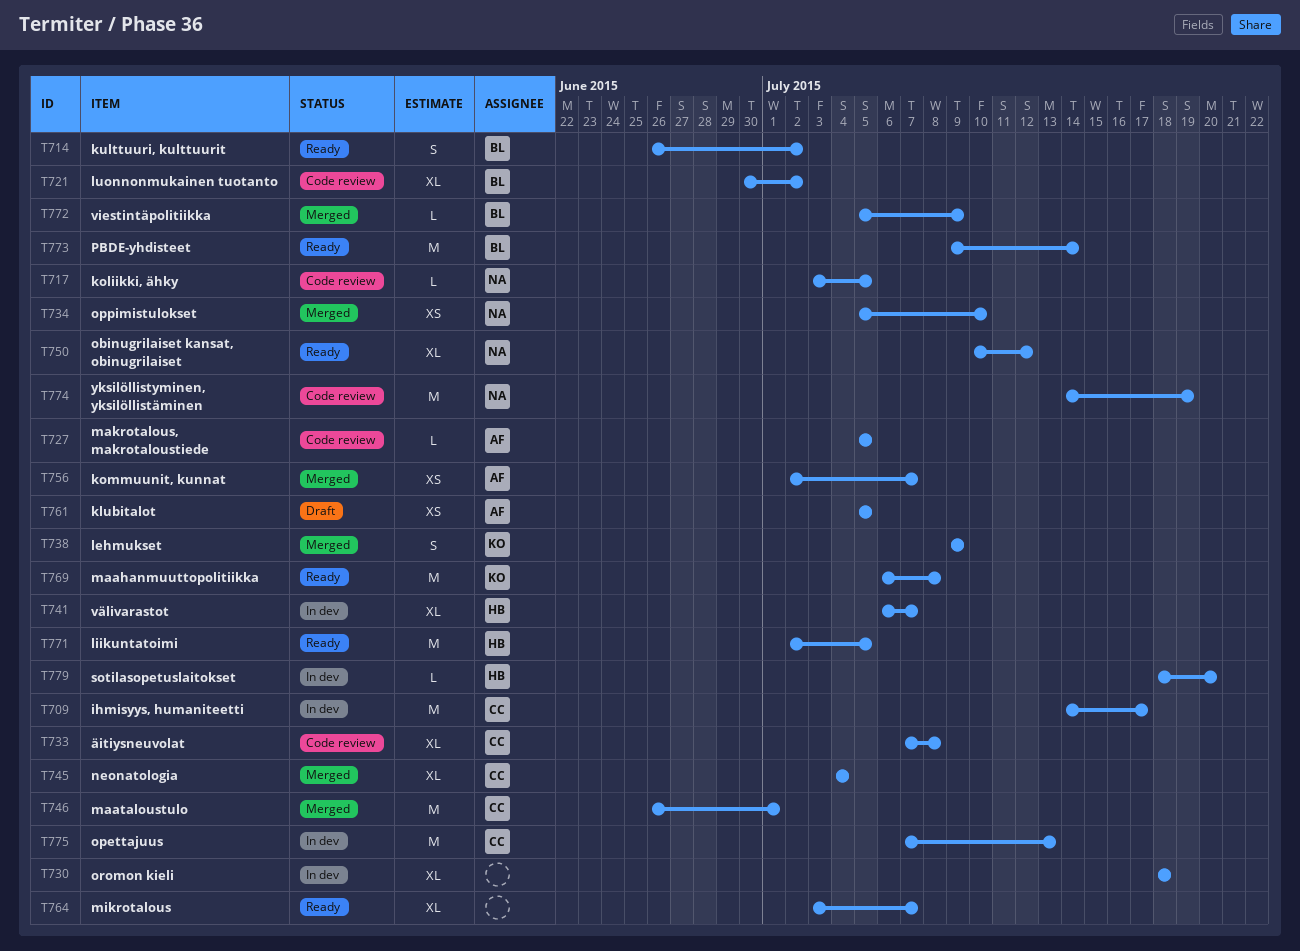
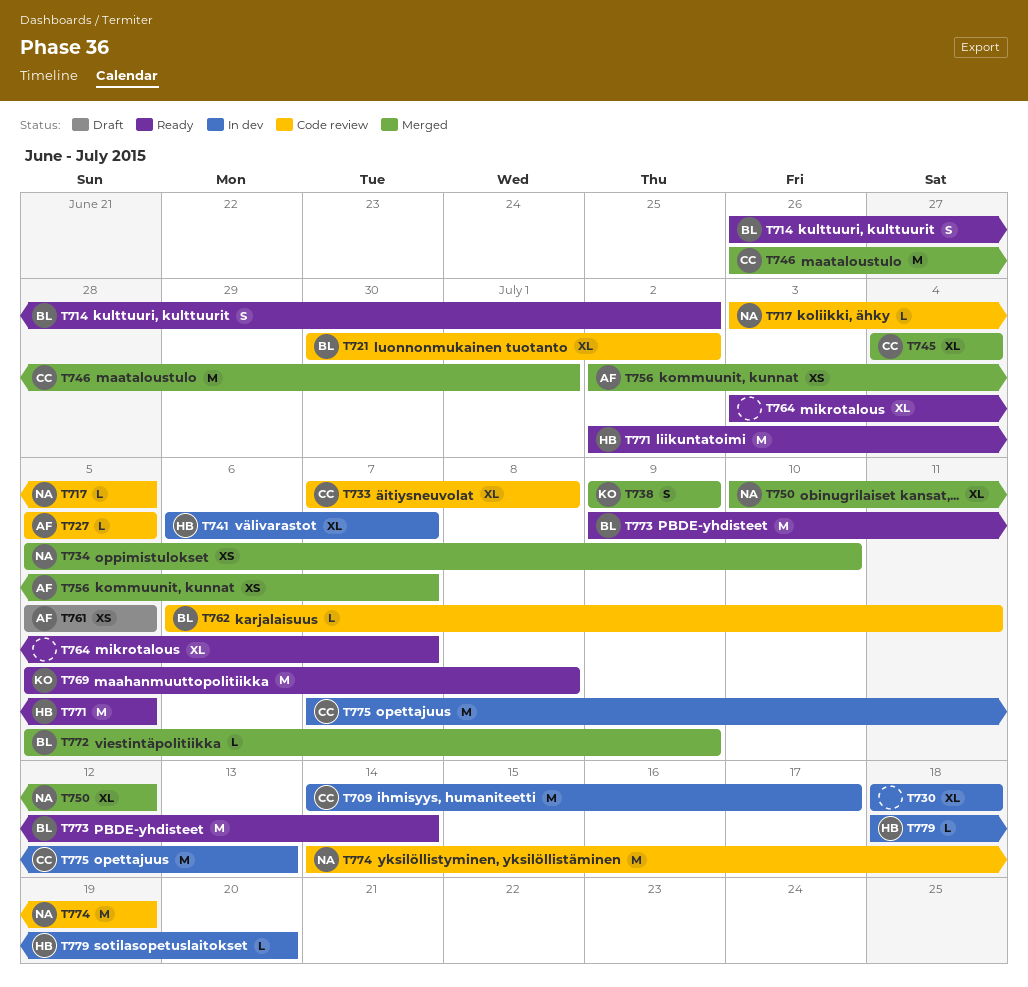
T750, status: Ready -> Merged
T762: none -> present
T769, start: Jul 6 -> Jul 5

